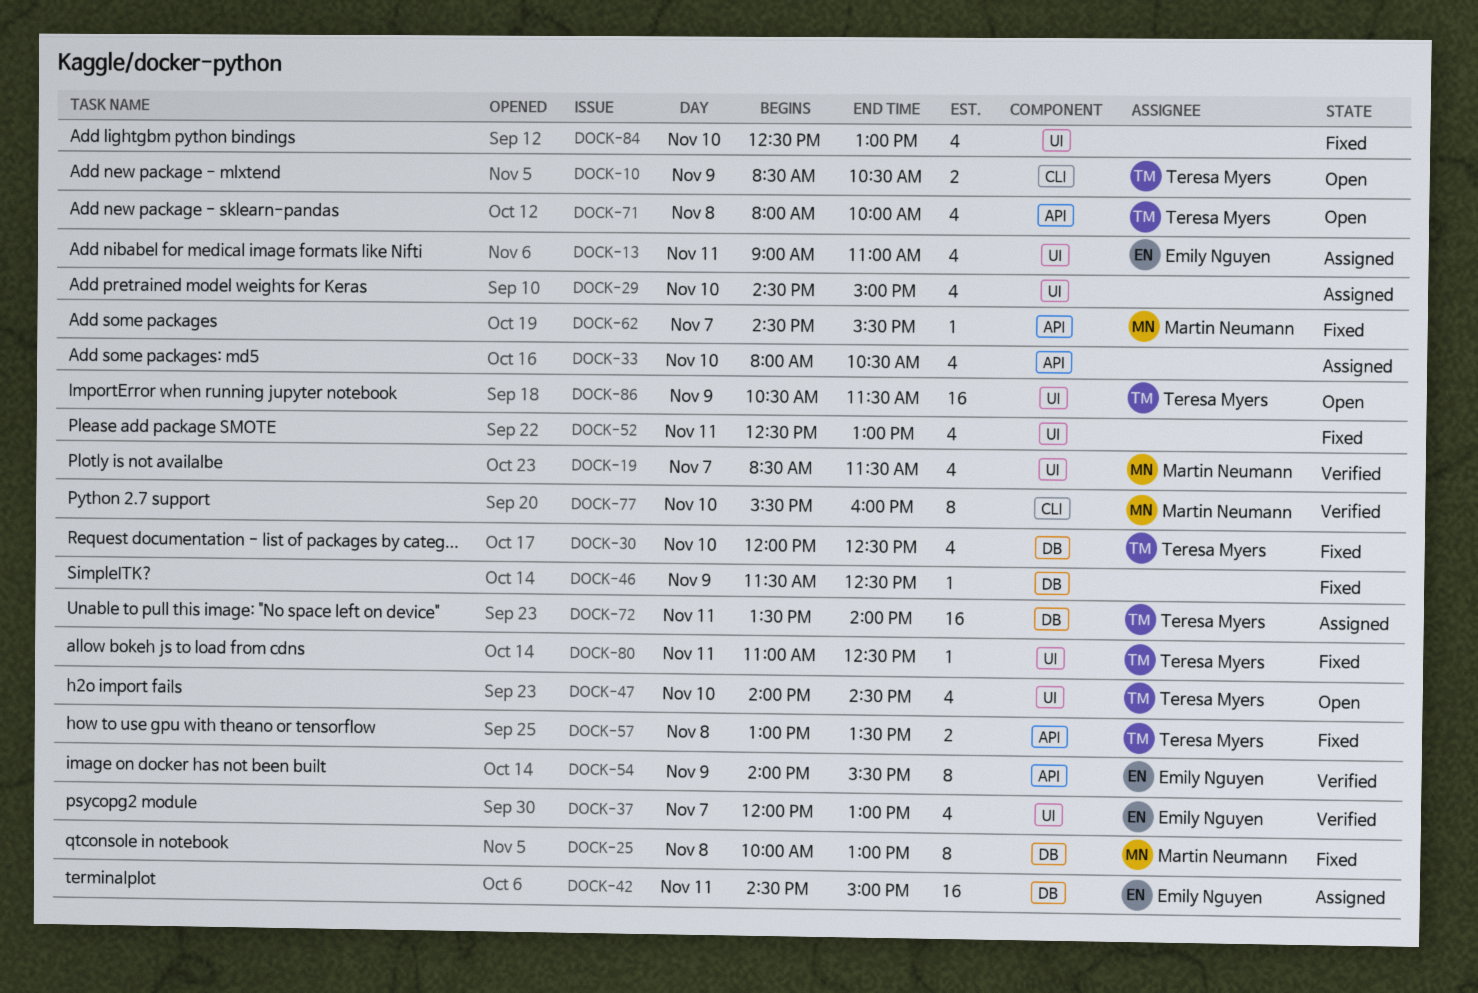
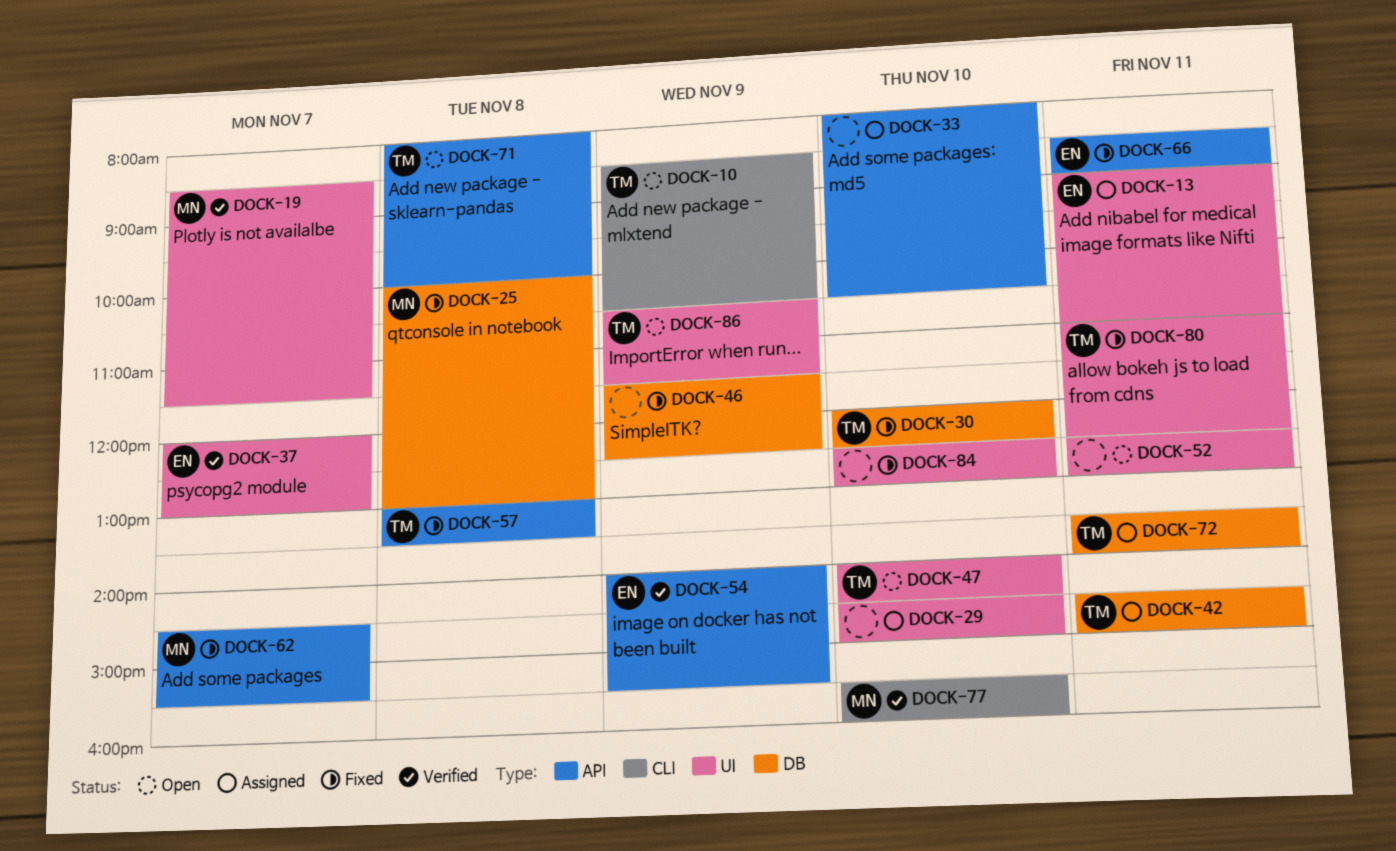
DOCK-42, owner: Emily Nguyen -> Teresa Myers
DOCK-52, status: Fixed -> Open
DOCK-66: none -> present

